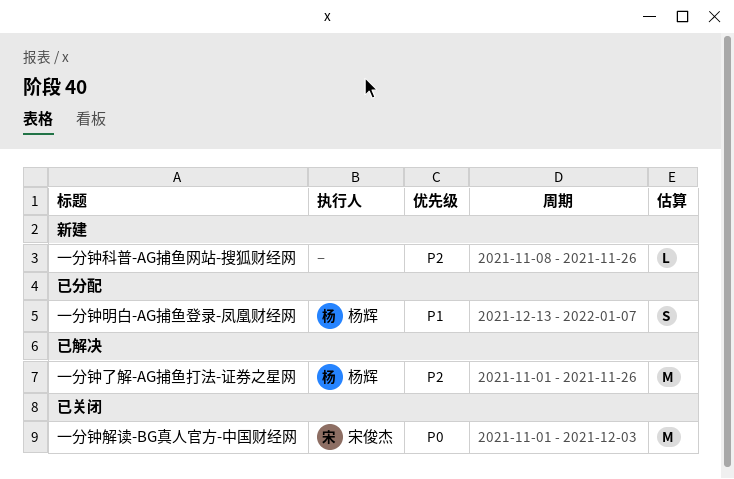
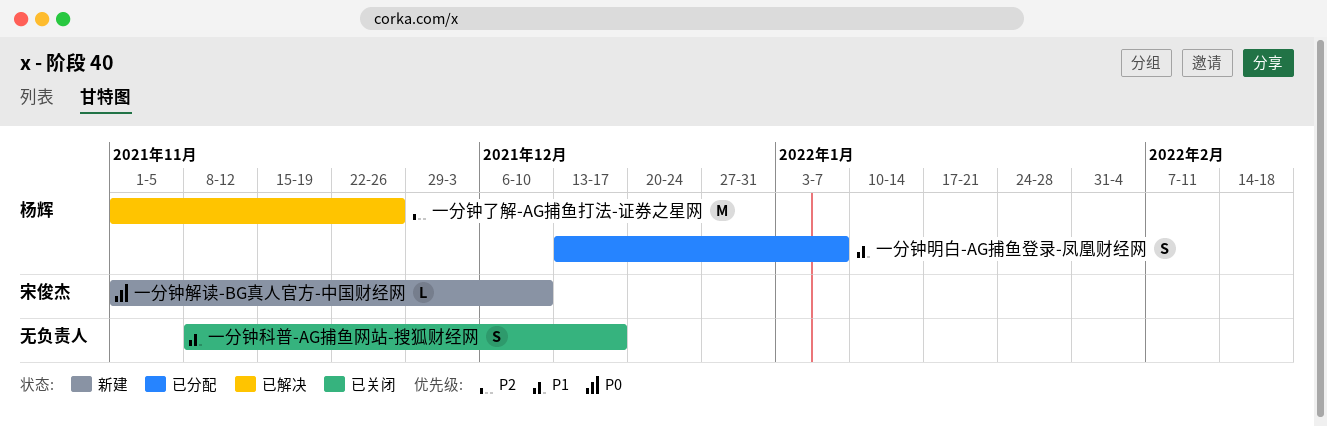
一分钟科普-AG捕鱼网站-搜狐财经网, status: 新建 -> 已关闭
一分钟科普-AG捕鱼网站-搜狐财经网, priority: P2 -> P1
一分钟科普-AG捕鱼网站-搜狐财经网, estimate: L -> S
一分钟科普-AG捕鱼网站-搜狐财经网, due: Nov 26 -> Dec 17
一分钟解读-BG真人官方-中国财经网, status: 已关闭 -> 新建
一分钟解读-BG真人官方-中国财经网, estimate: M -> L
一分钟解读-BG真人官方-中国财经网, due: Dec 3 -> Dec 10

